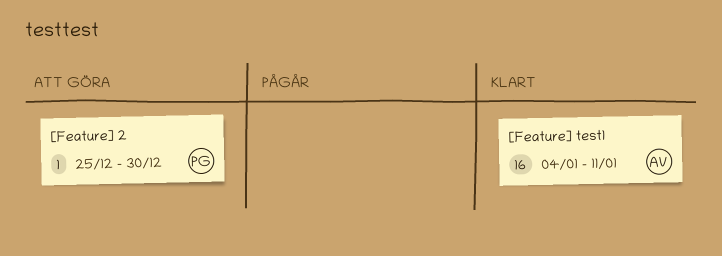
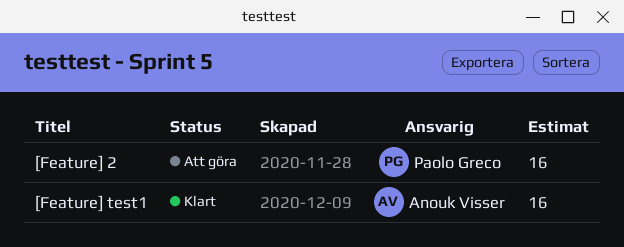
[Feature] 2, estimate: 1 -> 16

